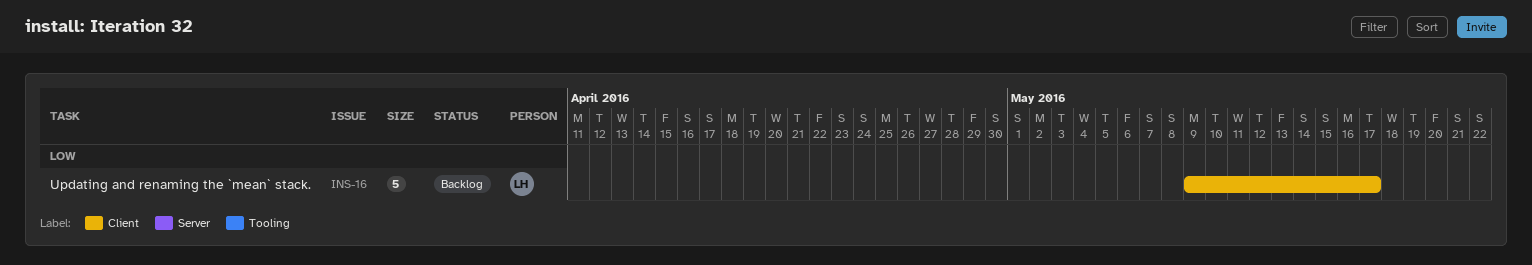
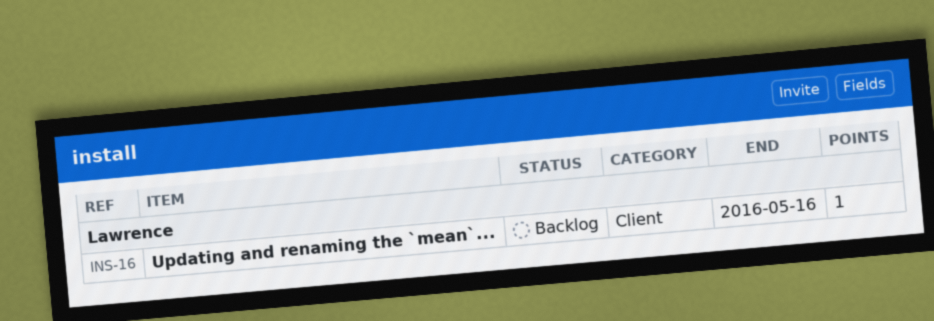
INS-16, estimate: 5 -> 1
INS-16, due: May 17 -> May 16

